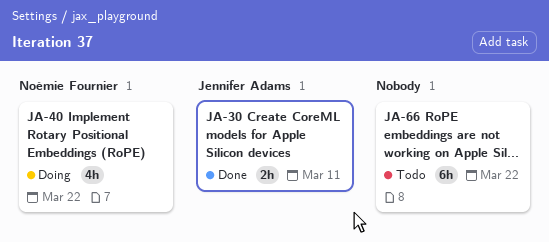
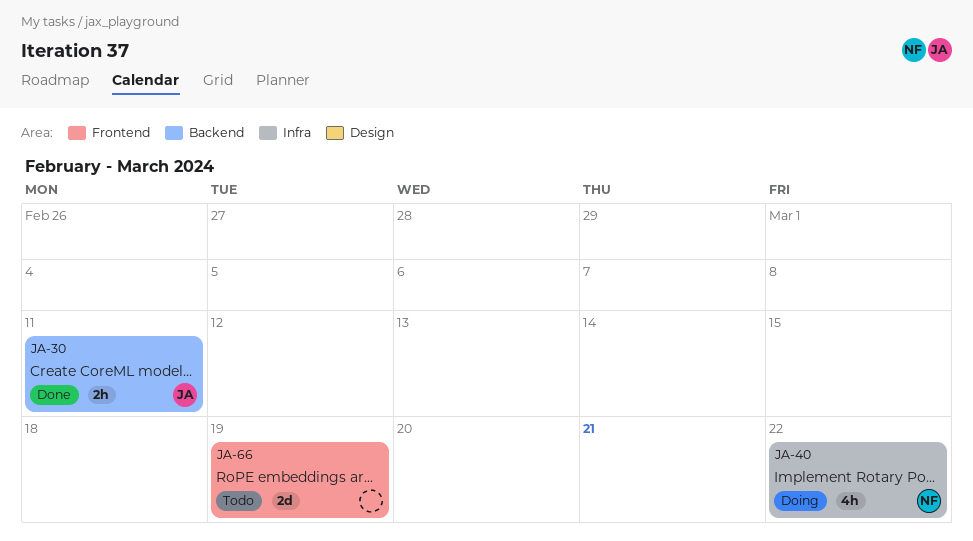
JA-66, estimate: 6h -> 2d
JA-66, due: Mar 22 -> Mar 19

